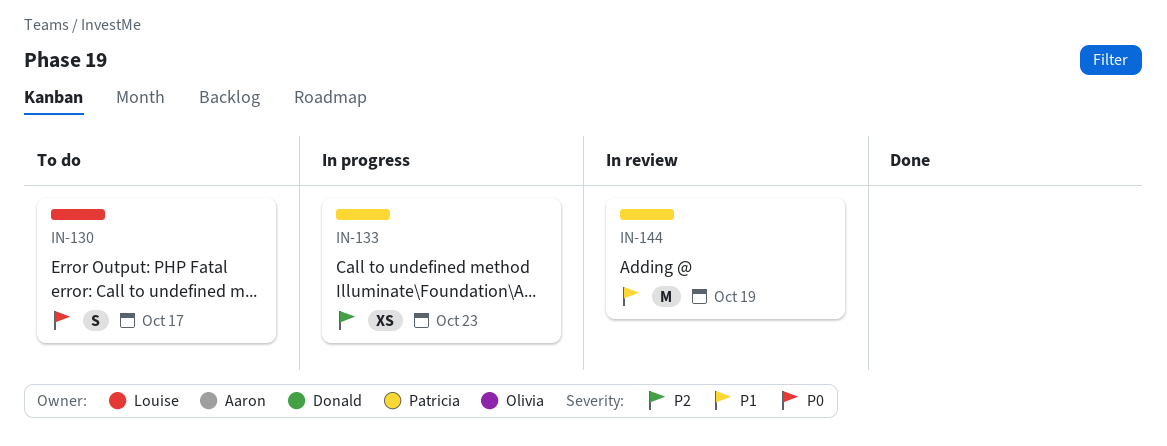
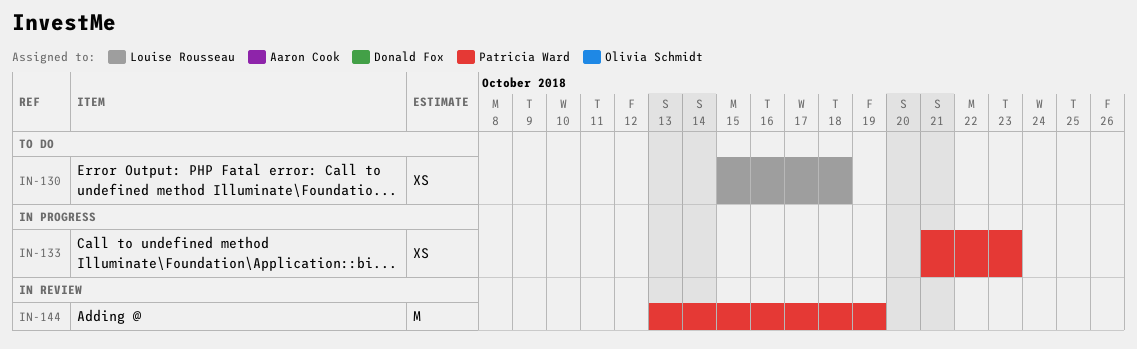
IN-130, estimate: S -> XS
IN-130, due: Oct 17 -> Oct 18

